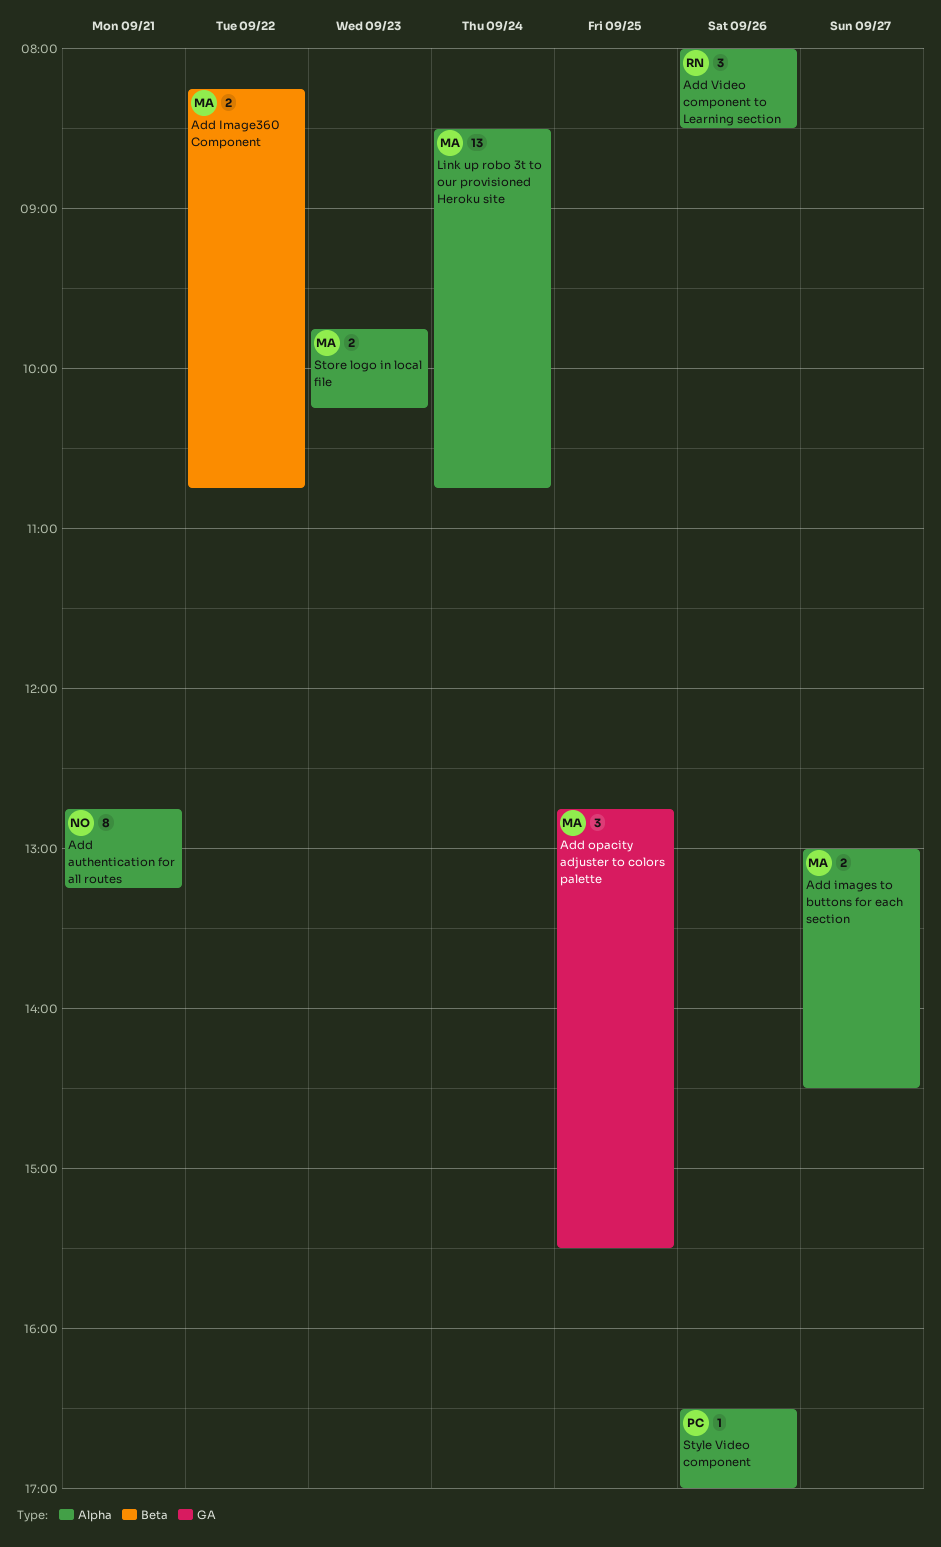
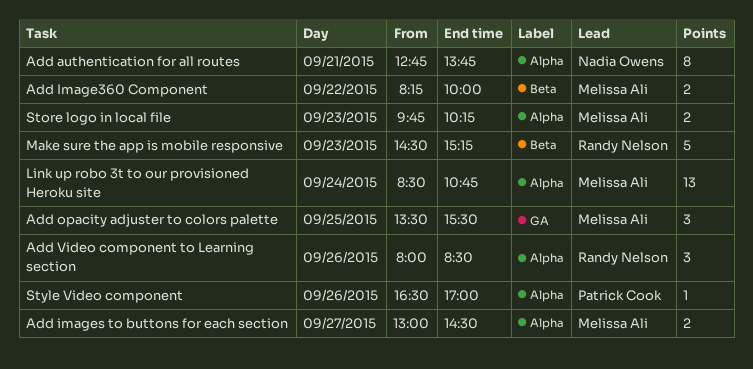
Add authentication for all routes, ends: 13:15 -> 13:45
Add Image360 Component, ends: 10:45 -> 10:00
Add opacity adjuster to colors palette, begins: 12:45 -> 13:30
Make sure the app is mobile responsive: none -> present

